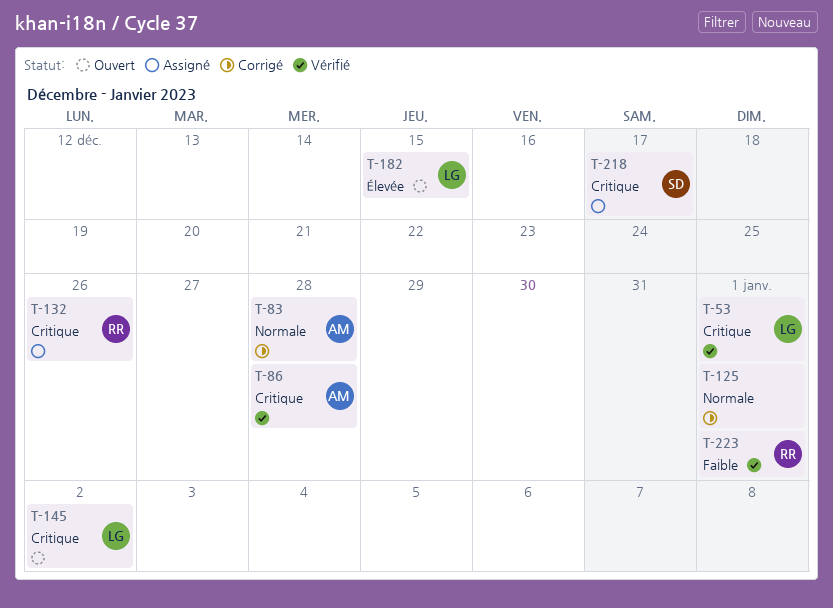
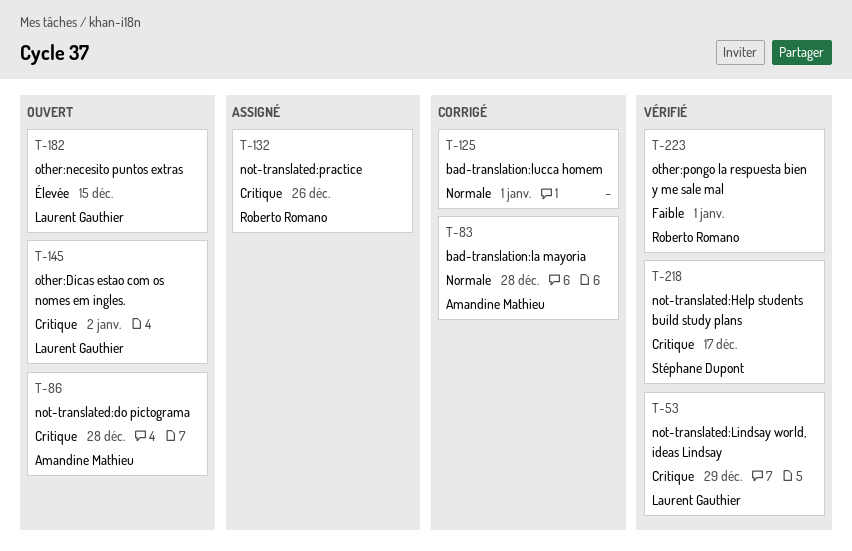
T-53, due: Jan 1 -> Dec 29
T-86, status: Vérifié -> Ouvert
T-218, status: Assigné -> Vérifié

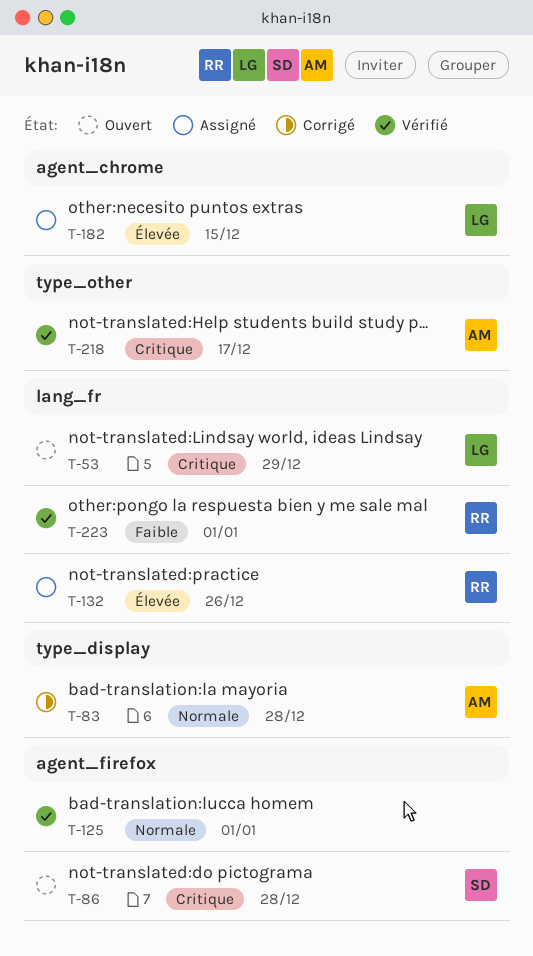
T-53, status: Vérifié -> Ouvert
T-86, owner: Amandine Mathieu -> Stéphane Dupont
T-125, status: Corrigé -> Vérifié
T-132, priority: Critique -> Élevée
T-145: present -> none
T-182, status: Ouvert -> Assigné
T-218, owner: Stéphane Dupont -> Amandine Mathieu

